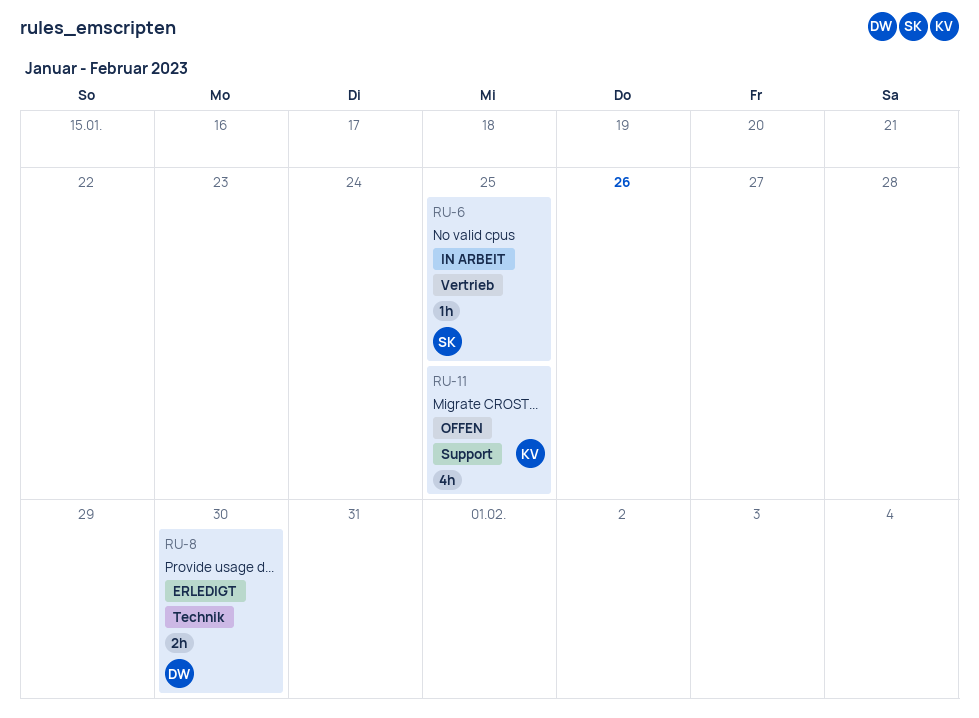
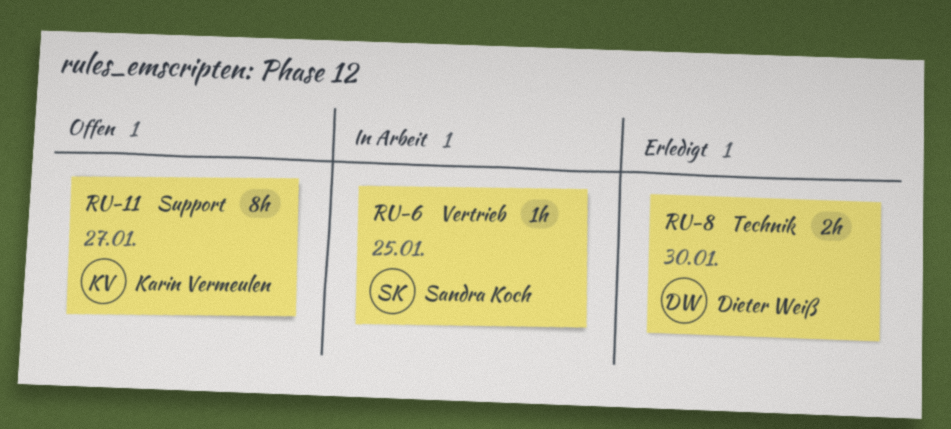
RU-11, estimate: 4h -> 8h
RU-11, due: Jan 25 -> Jan 27

